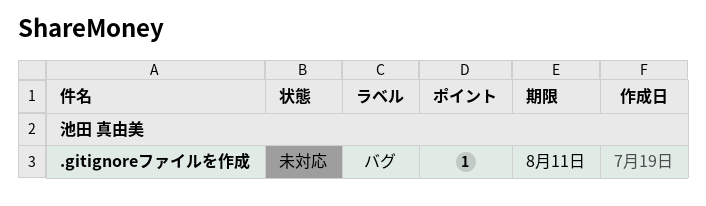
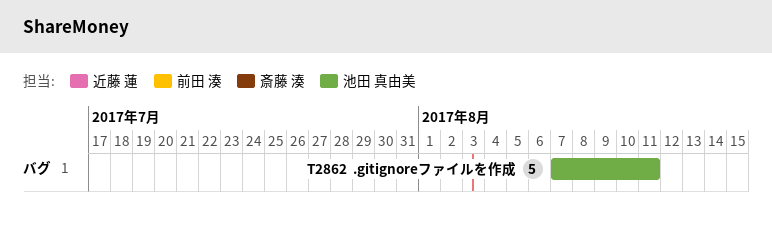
.gitignoreファイルを作成, estimate: 1 -> 5

